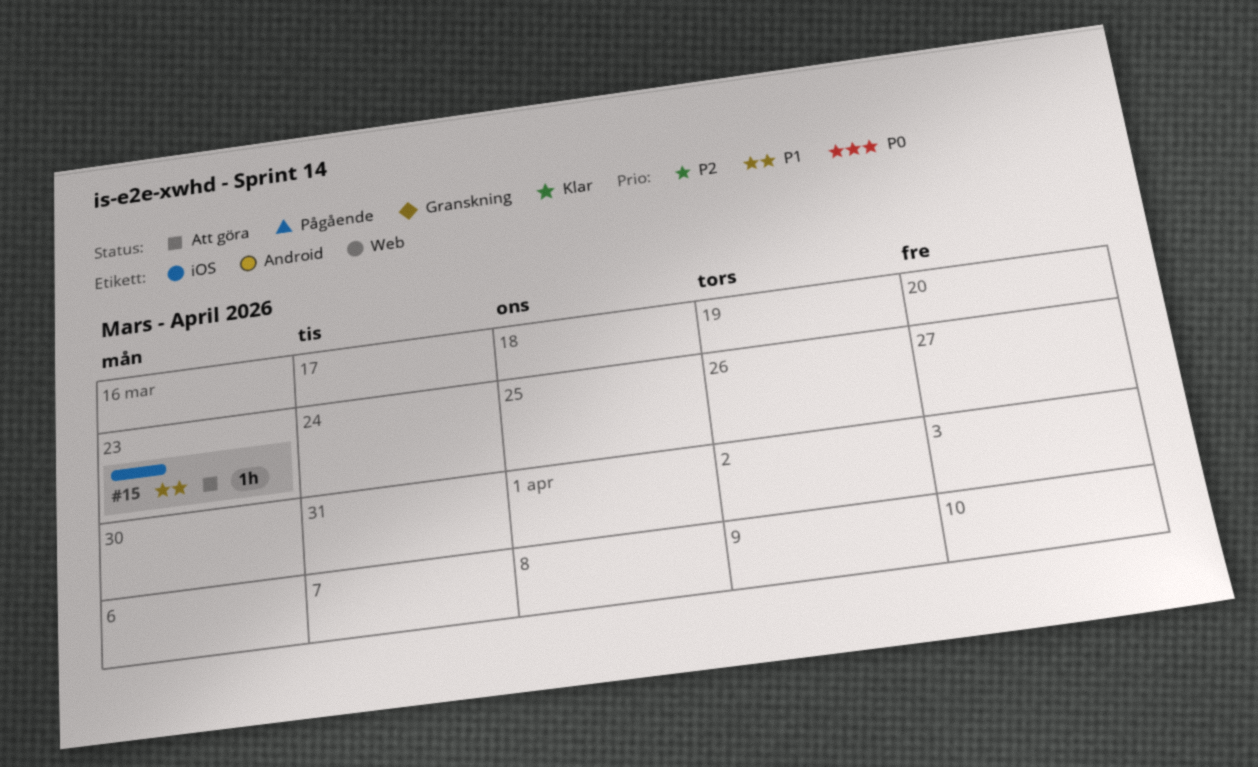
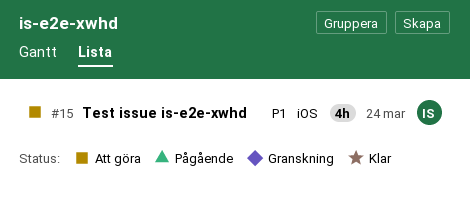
#15, estimate: 1h -> 4h
#15, due: Mar 23 -> Mar 24

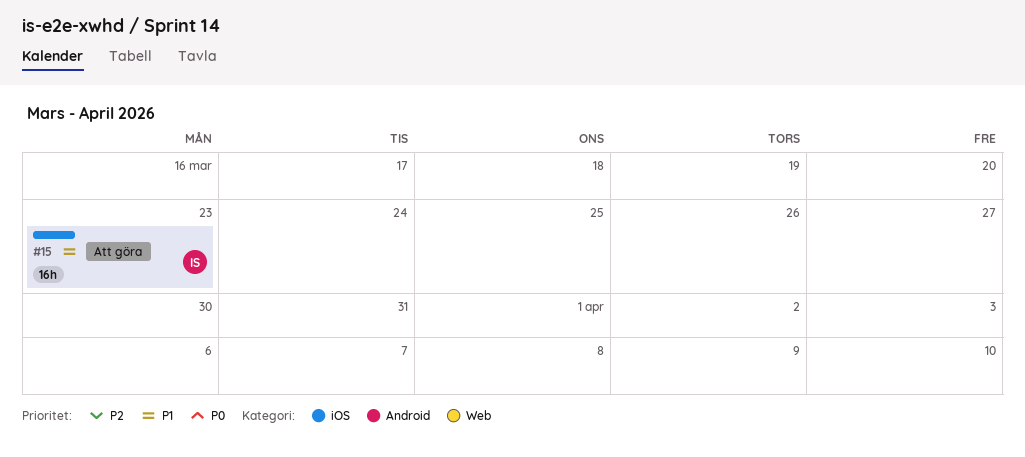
#15, estimate: 4h -> 16h
#15, due: Mar 24 -> Mar 23

